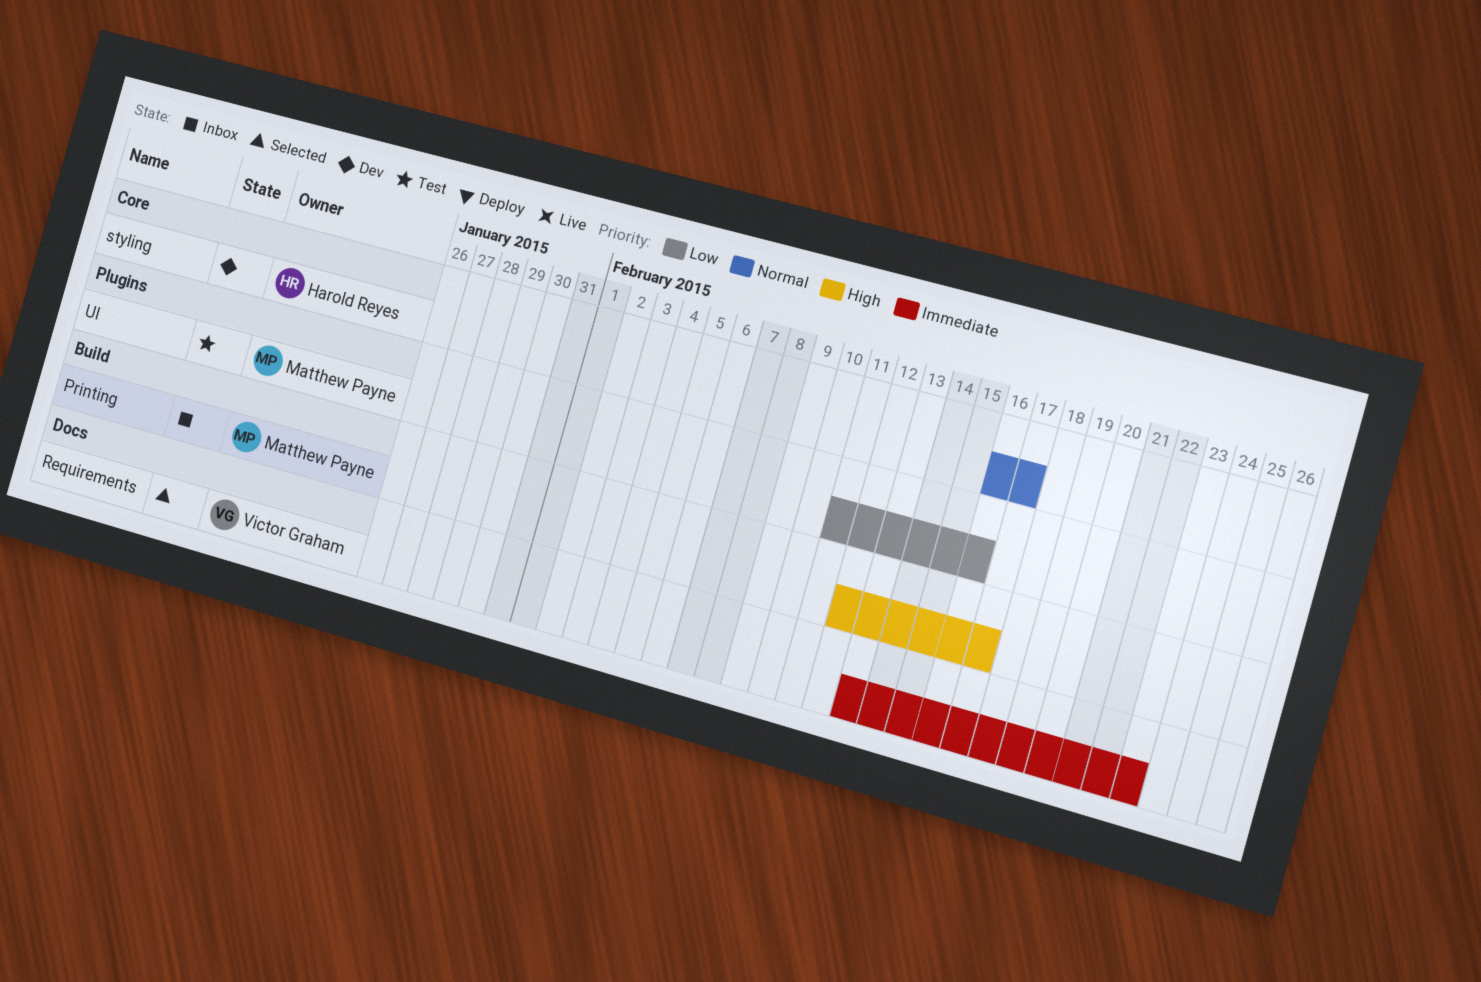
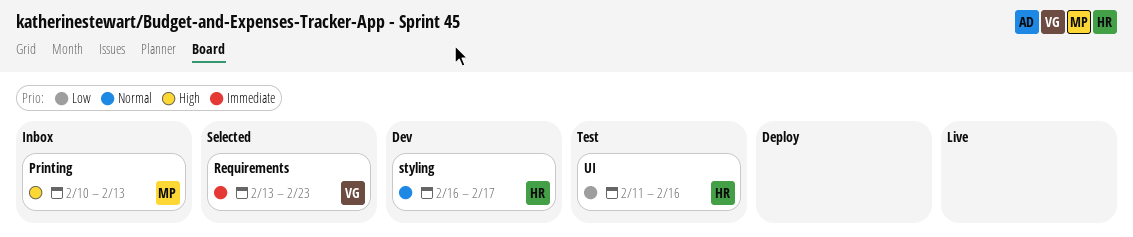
Printing, start: Feb 12 -> Feb 10
Printing, due: Feb 17 -> Feb 13
UI, owner: Matthew Payne -> Harold Reyes

